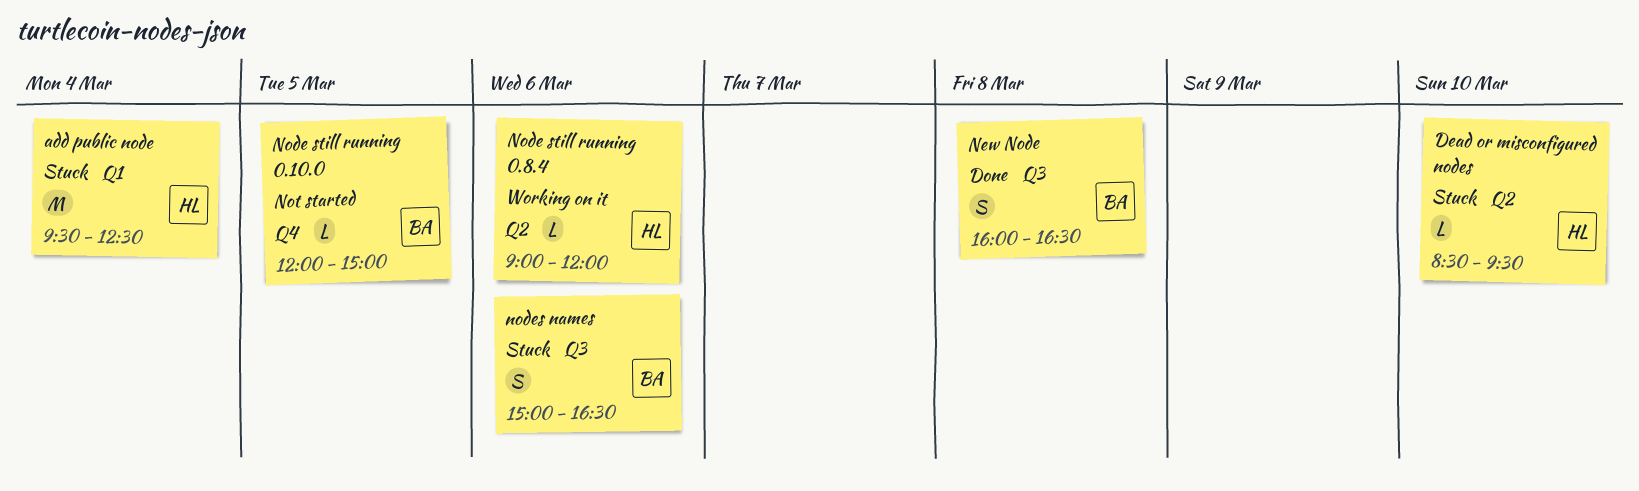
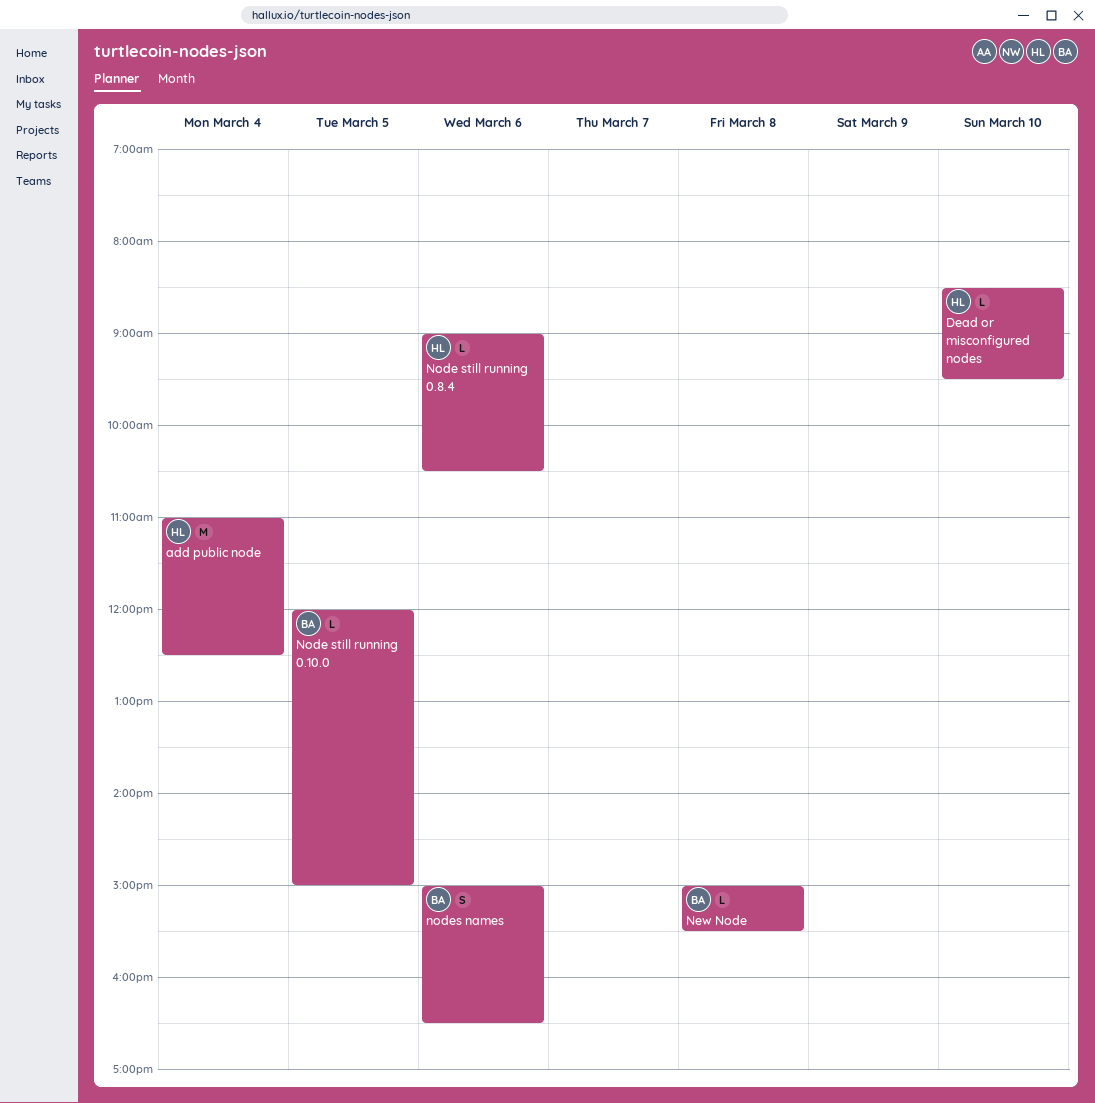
add public node, begins: 09:30 -> 11:00
New Node, estimate: S -> L
New Node, begins: 16:00 -> 15:00
New Node, ends: 16:30 -> 15:30
Node still running 0.8.4, ends: 12:00 -> 10:30

